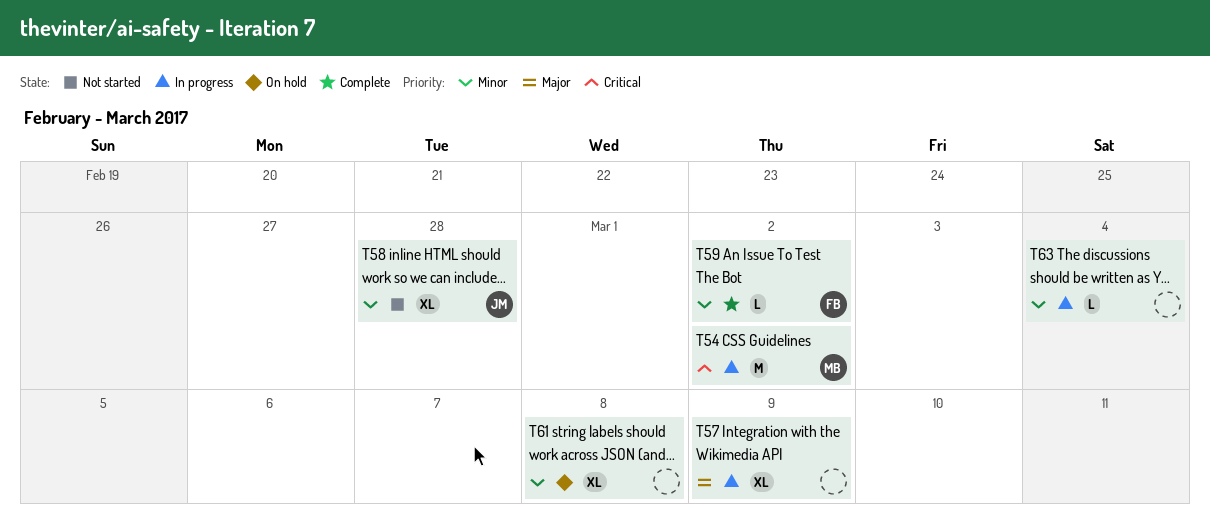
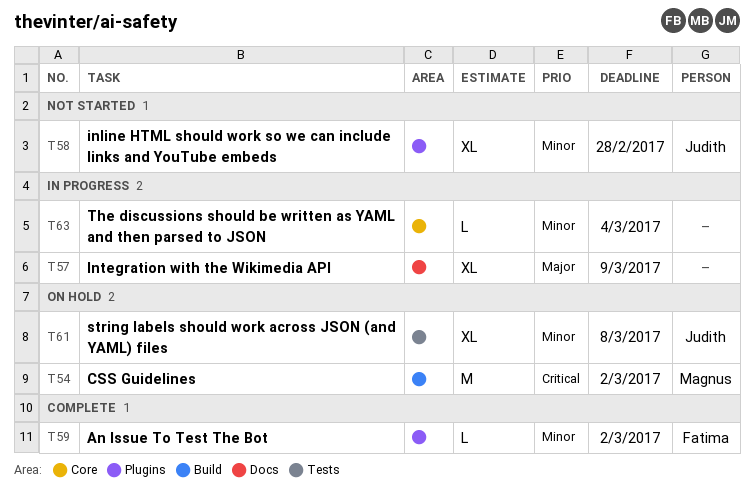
T54, status: In progress -> On hold
T61, owner: none -> Judith

